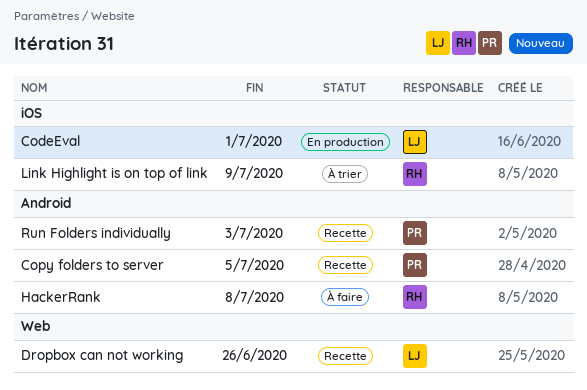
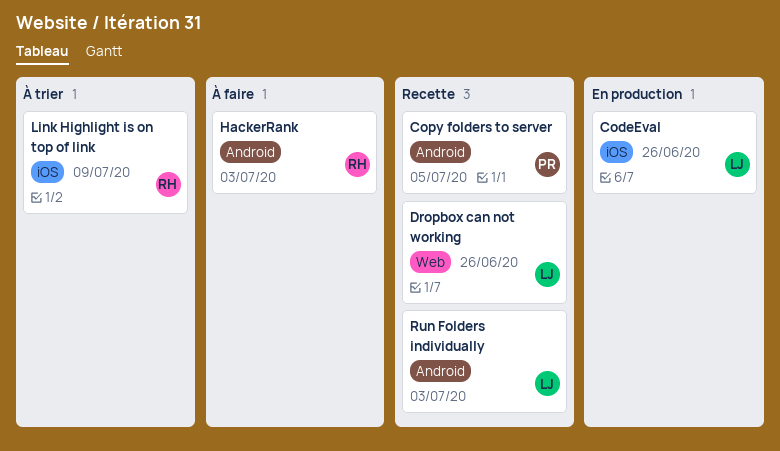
CodeEval, due: Jul 1 -> Jun 26
HackerRank, due: Jul 8 -> Jul 3
Run Folders individually, owner: PR -> LJ

